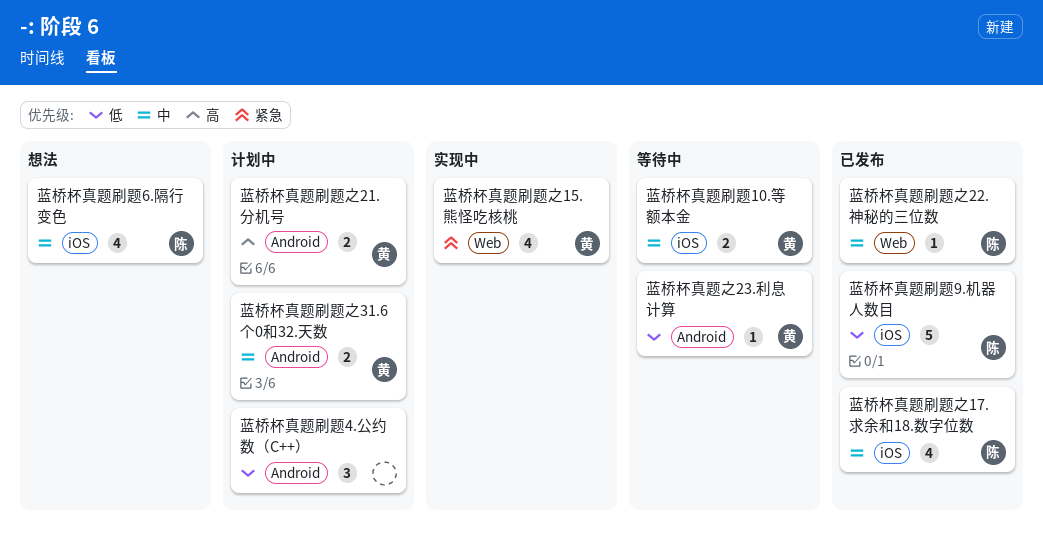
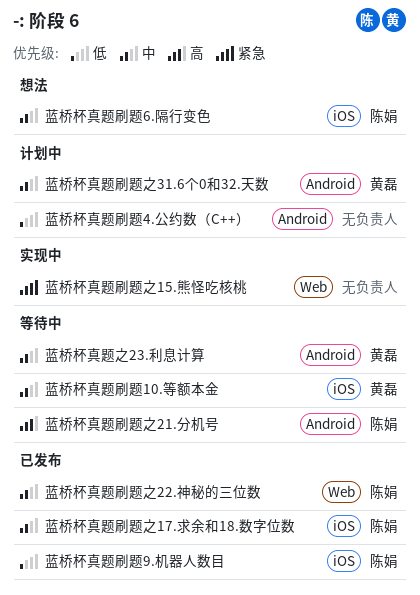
蓝桥杯真题之23.利息计算, priority: 低 -> 中
蓝桥杯真题刷题之15.熊怪吃核桃, owner: 黄磊 -> none
蓝桥杯真题刷题之21.分机号, status: 计划中 -> 等待中
蓝桥杯真题刷题之21.分机号, owner: 黄磊 -> 陈娟

